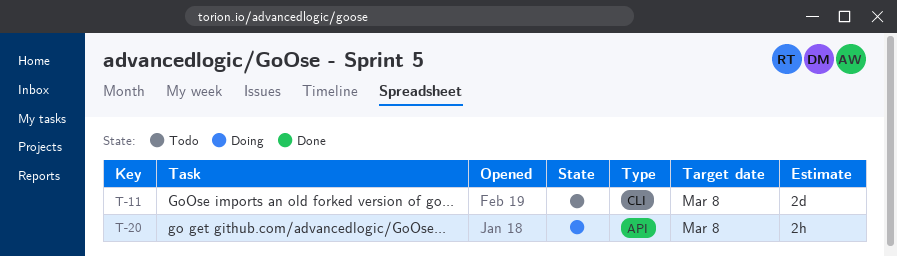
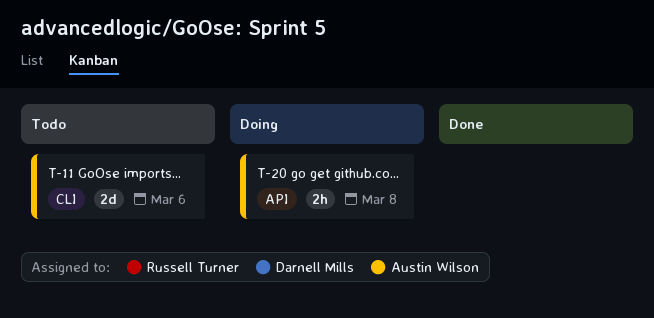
T-11, due: Mar 8 -> Mar 6

